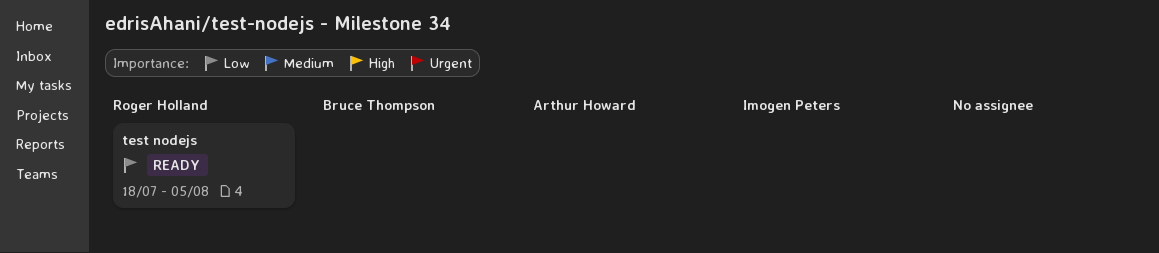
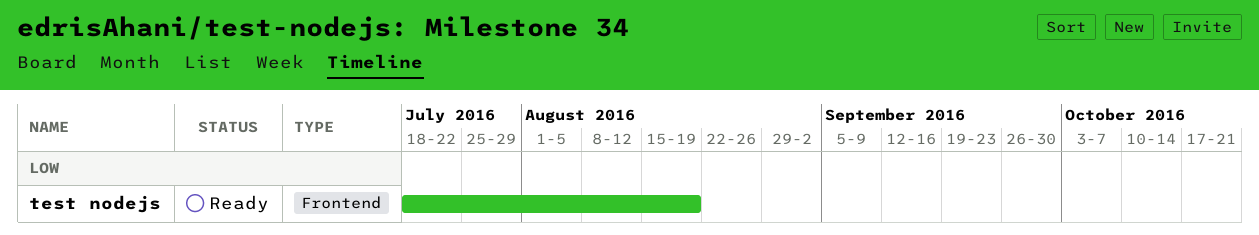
test nodejs, due: Aug 5 -> Aug 19

